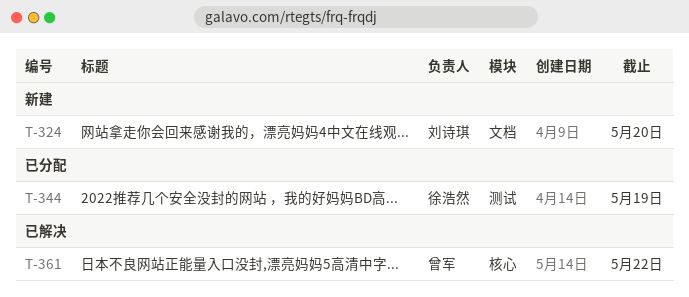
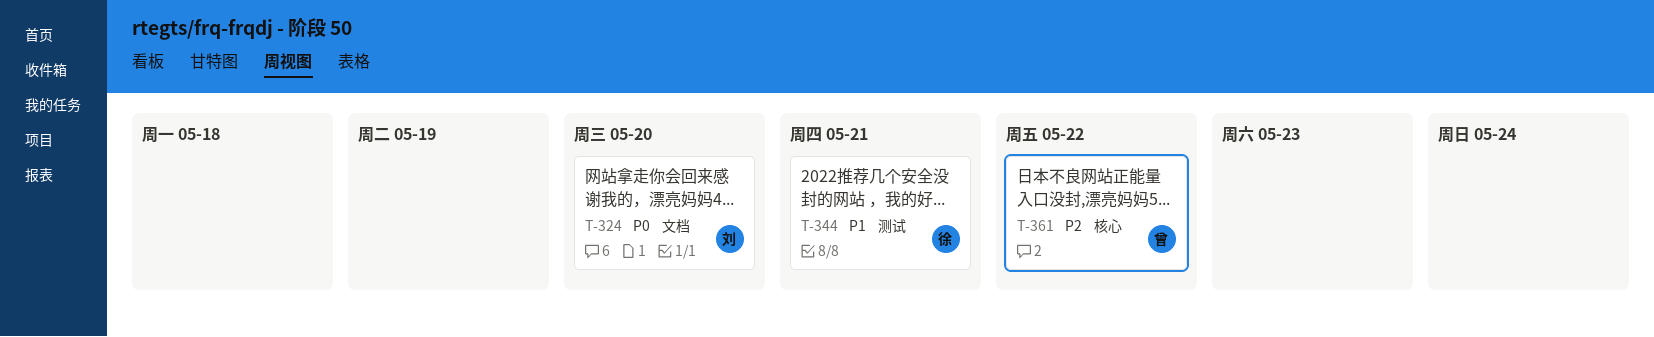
T-344, due: May 19 -> May 21

